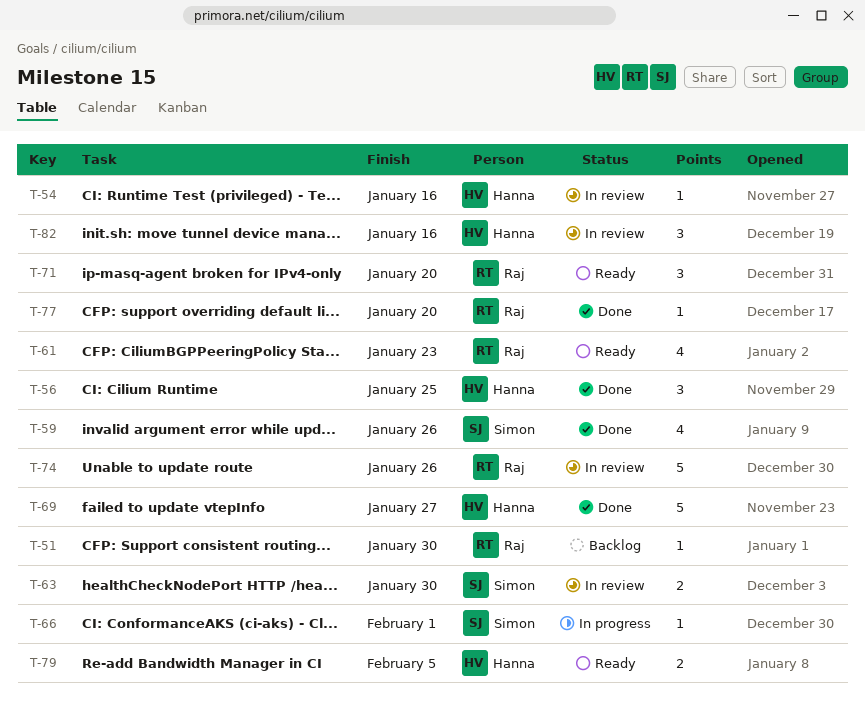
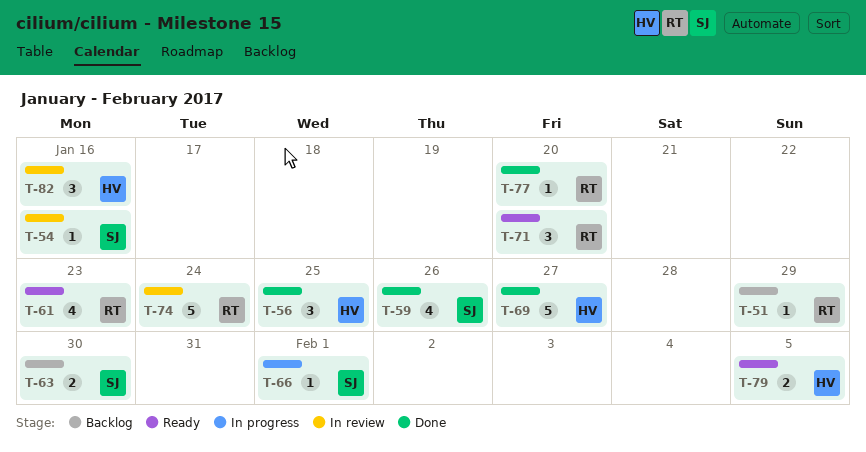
T-51, due: Jan 30 -> Jan 29
T-54, owner: Hanna -> Simon
T-63, status: In review -> Backlog
T-74, due: Jan 26 -> Jan 24

